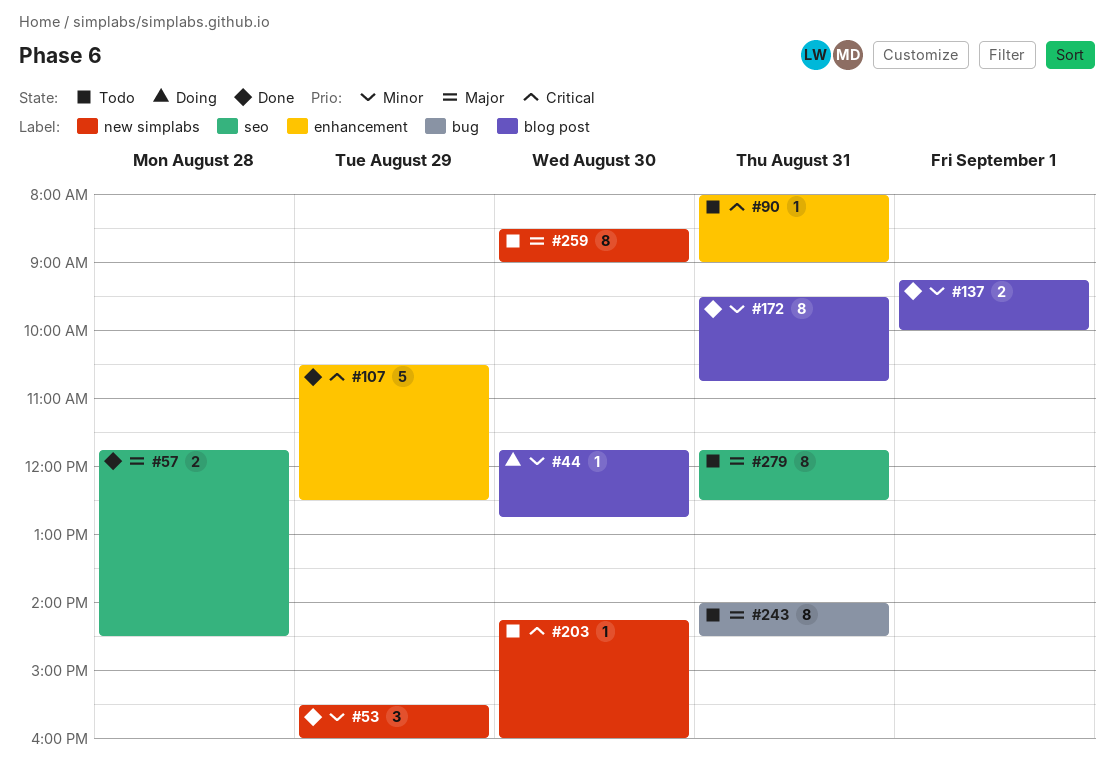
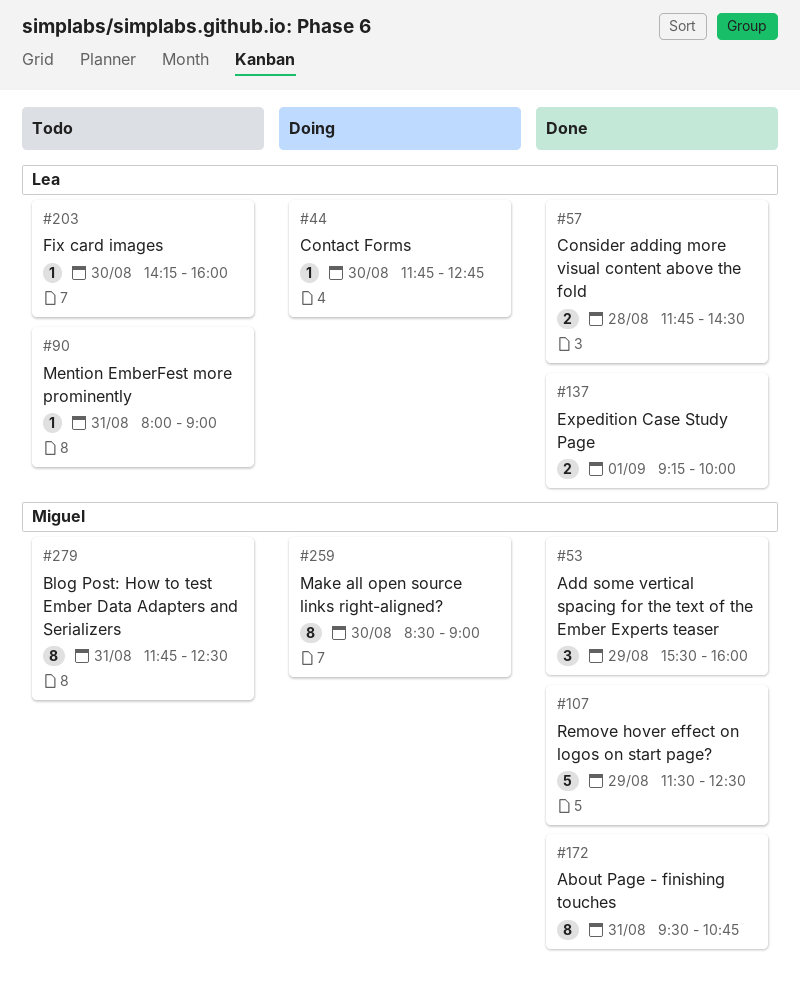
#107, begins: 10:30 -> 11:30
#243: present -> none
#259, status: Todo -> Doing

